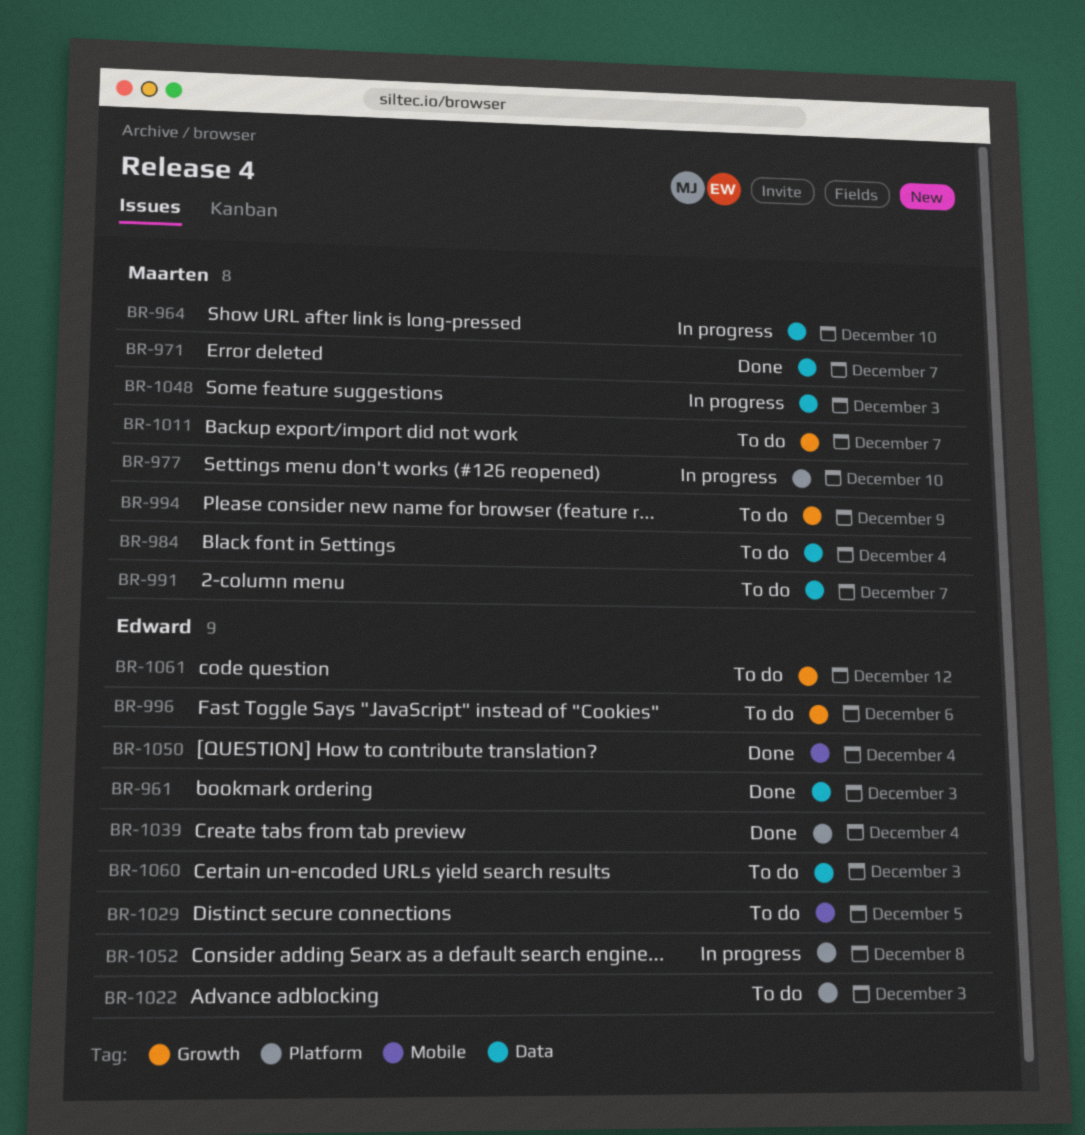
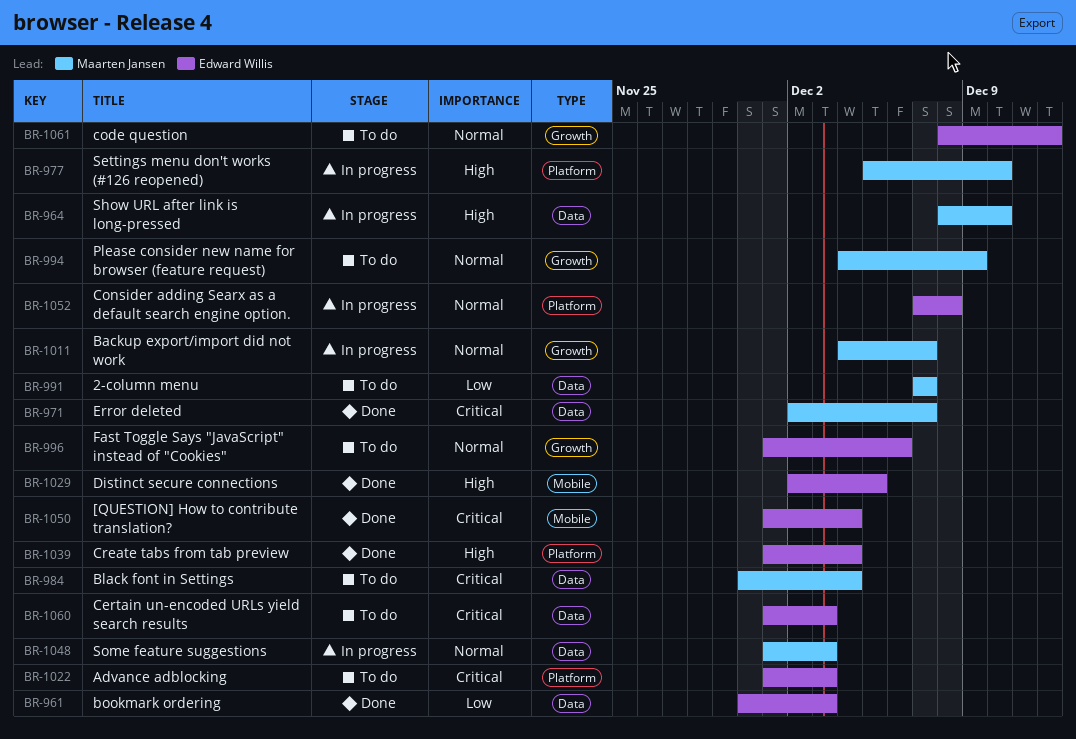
BR-1011, status: To do -> In progress
BR-1029, status: To do -> Done

